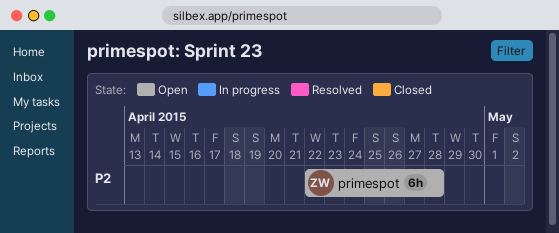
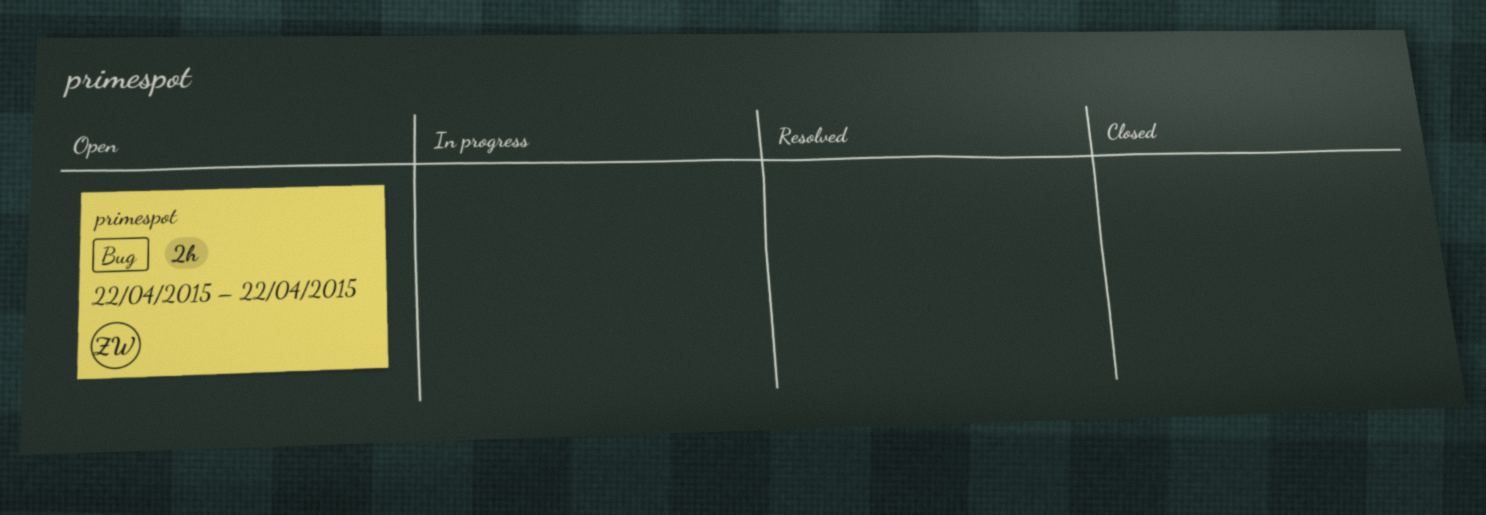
primespot, estimate: 6h -> 2h
primespot, due: Apr 28 -> Apr 22

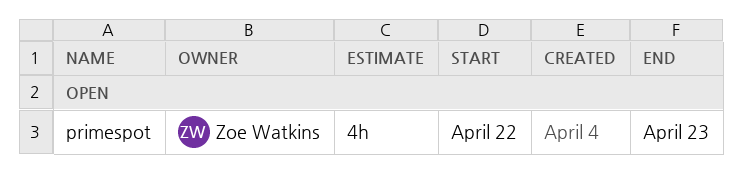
primespot, estimate: 2h -> 4h
primespot, due: Apr 22 -> Apr 23

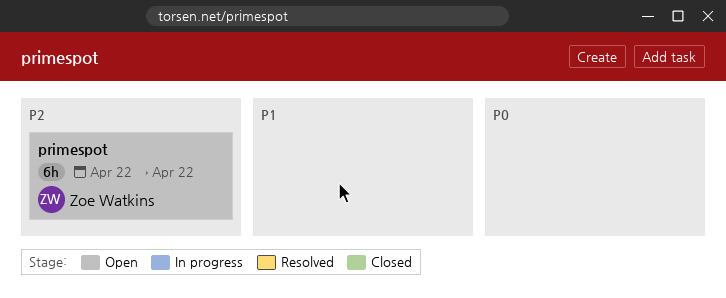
primespot, estimate: 4h -> 6h
primespot, due: Apr 23 -> Apr 22

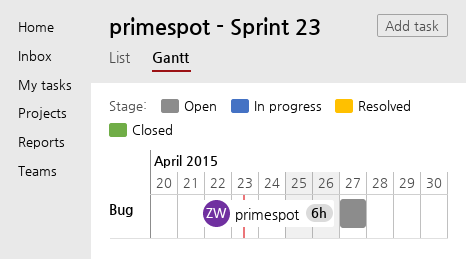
primespot, start: Apr 22 -> Apr 27
primespot, due: Apr 22 -> Apr 27

